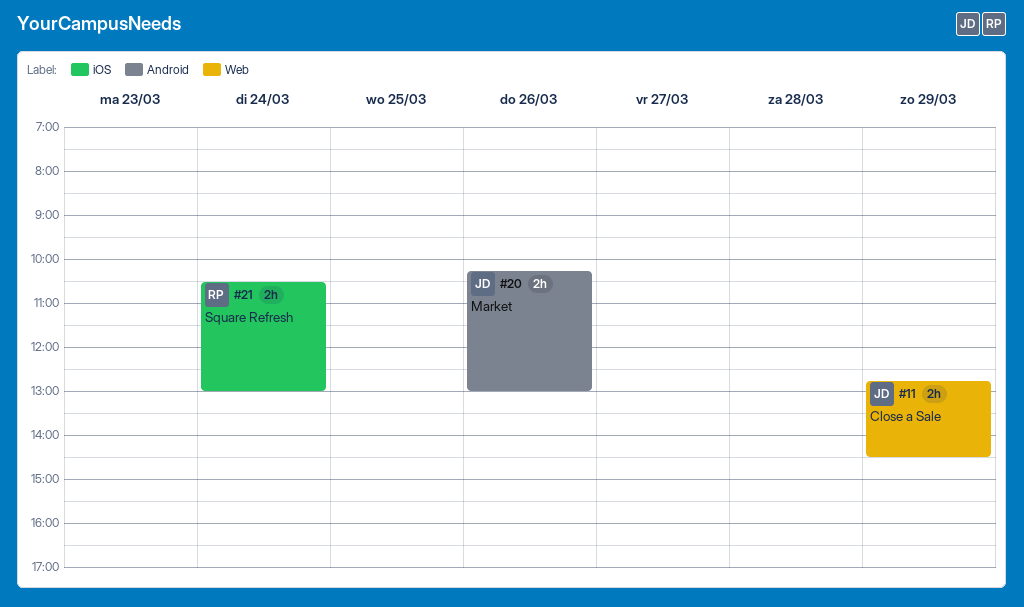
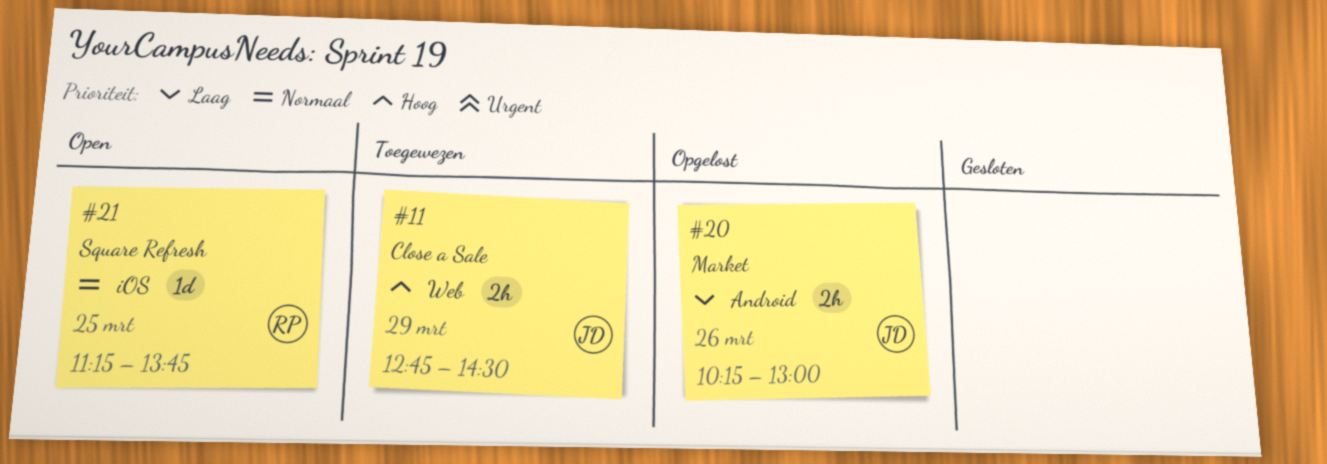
#21, estimate: 2h -> 1d
#21, day: Mar 24 -> Mar 25
#21, begins: 10:30 -> 11:15
#21, ends: 13:00 -> 13:45

